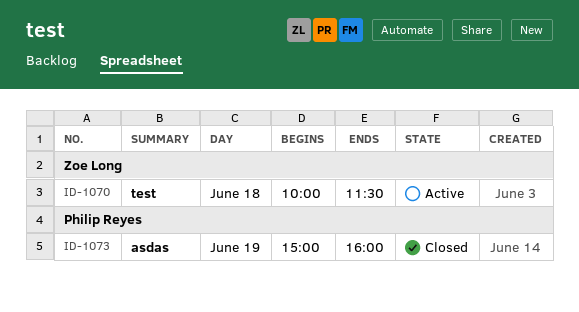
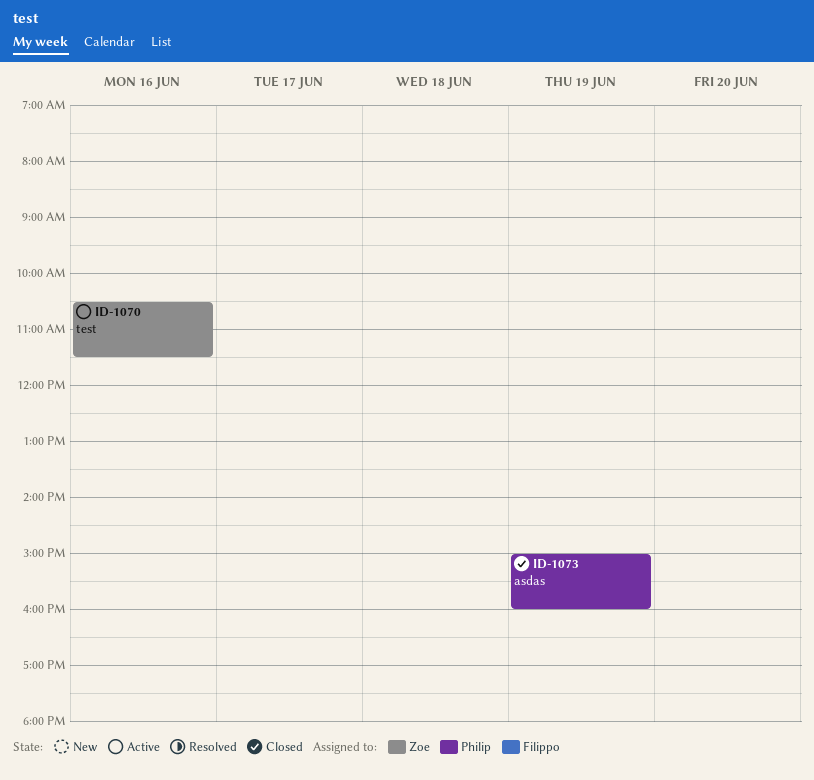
ID-1070, day: Jun 18 -> Jun 16
ID-1070, begins: 10:00 -> 10:30

